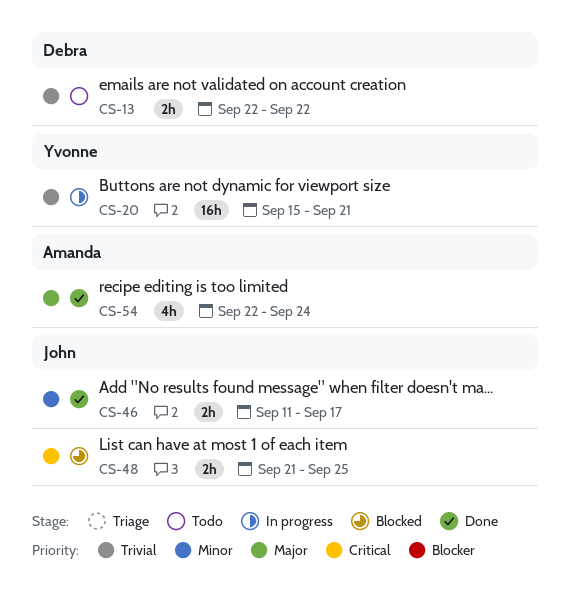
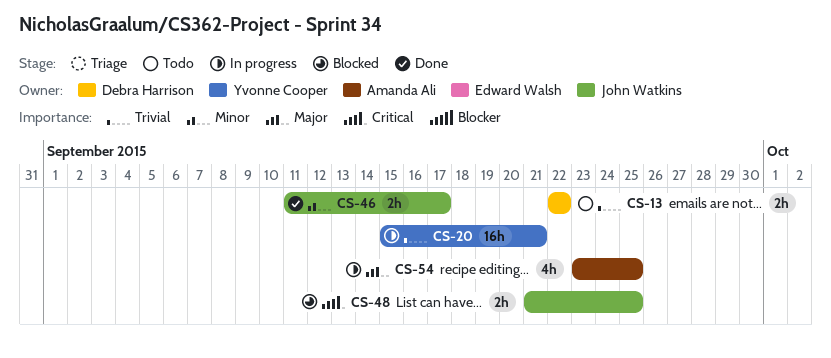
CS-54, status: Done -> In progress
CS-54, start: Sep 22 -> Sep 23
CS-54, due: Sep 24 -> Sep 25

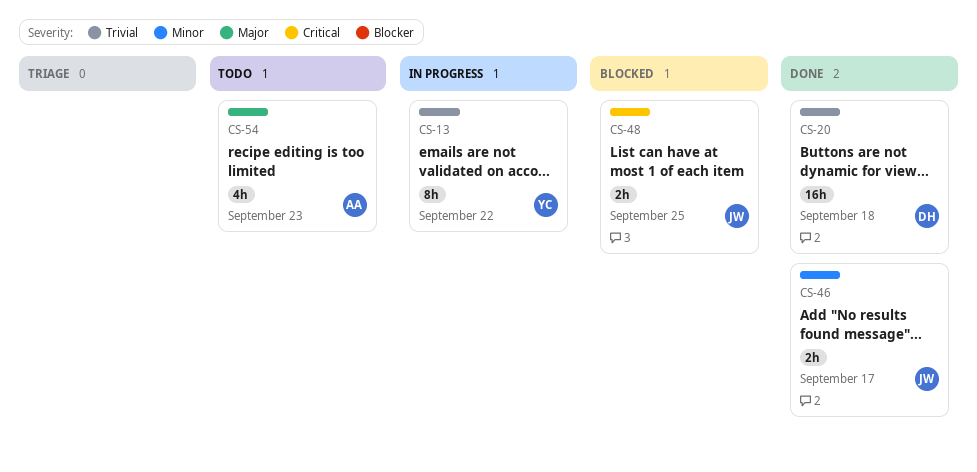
CS-13, status: Todo -> In progress
CS-13, owner: Debra Harrison -> Yvonne Cooper
CS-13, estimate: 2h -> 8h
CS-20, status: In progress -> Done
CS-20, owner: Yvonne Cooper -> Debra Harrison
CS-20, due: Sep 21 -> Sep 18
CS-54, status: In progress -> Todo
CS-54, due: Sep 25 -> Sep 23

